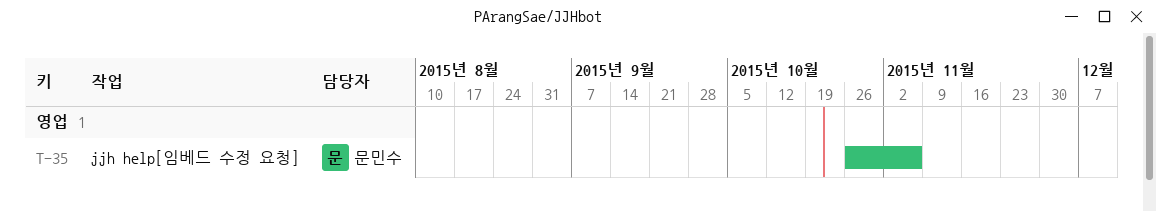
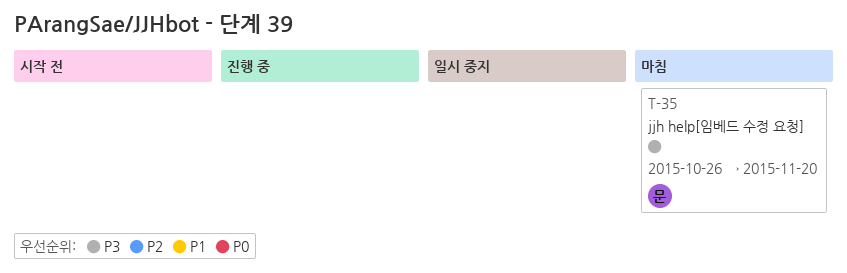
T-35, due: Nov 6 -> Nov 20

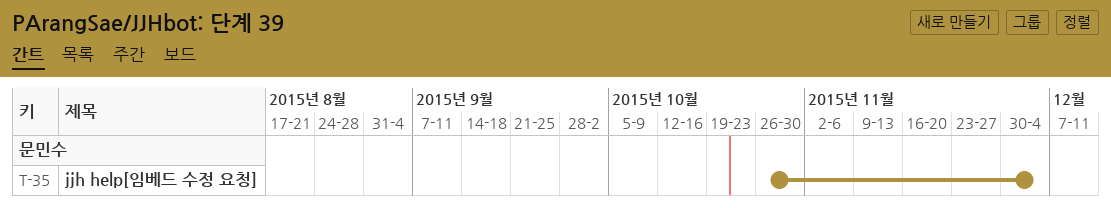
T-35, due: Nov 20 -> Dec 4

